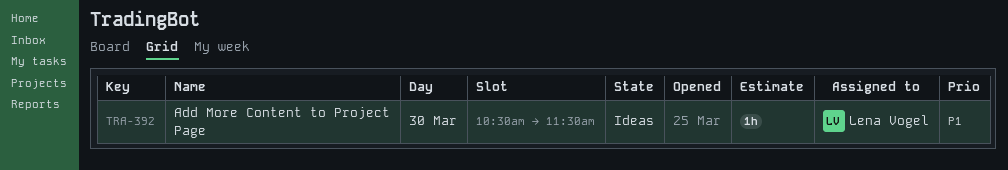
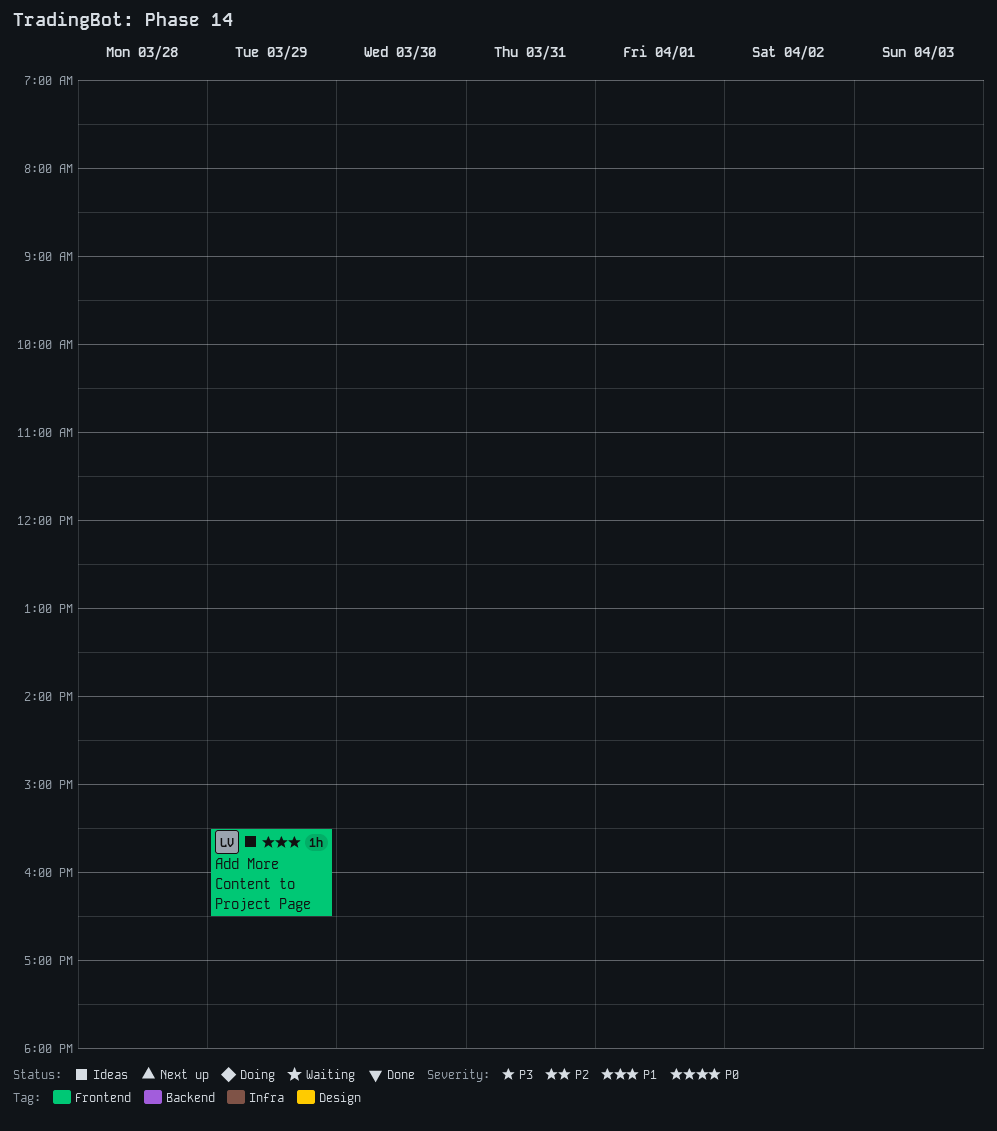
Add More Content to Project Page, day: Mar 30 -> Mar 29
Add More Content to Project Page, begins: 10:30 -> 15:30
Add More Content to Project Page, ends: 11:30 -> 16:30

